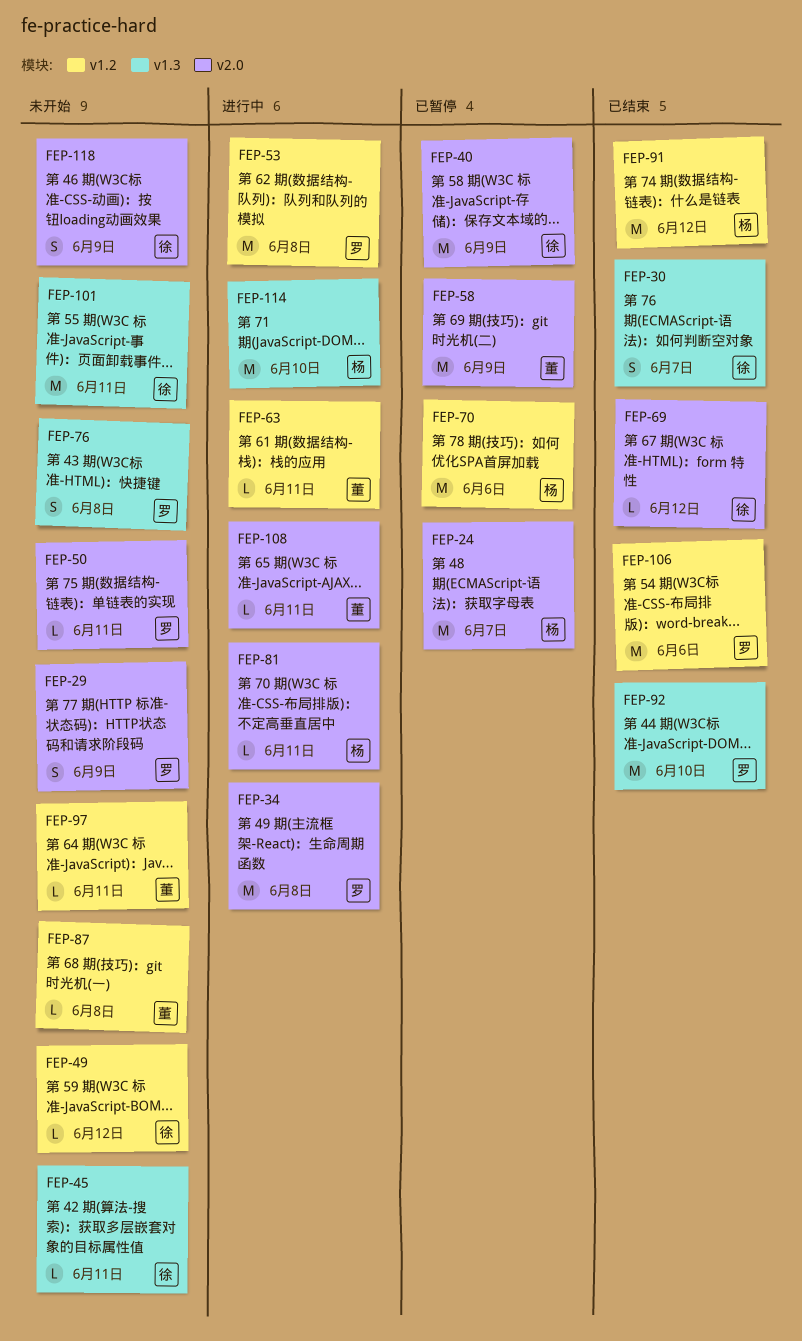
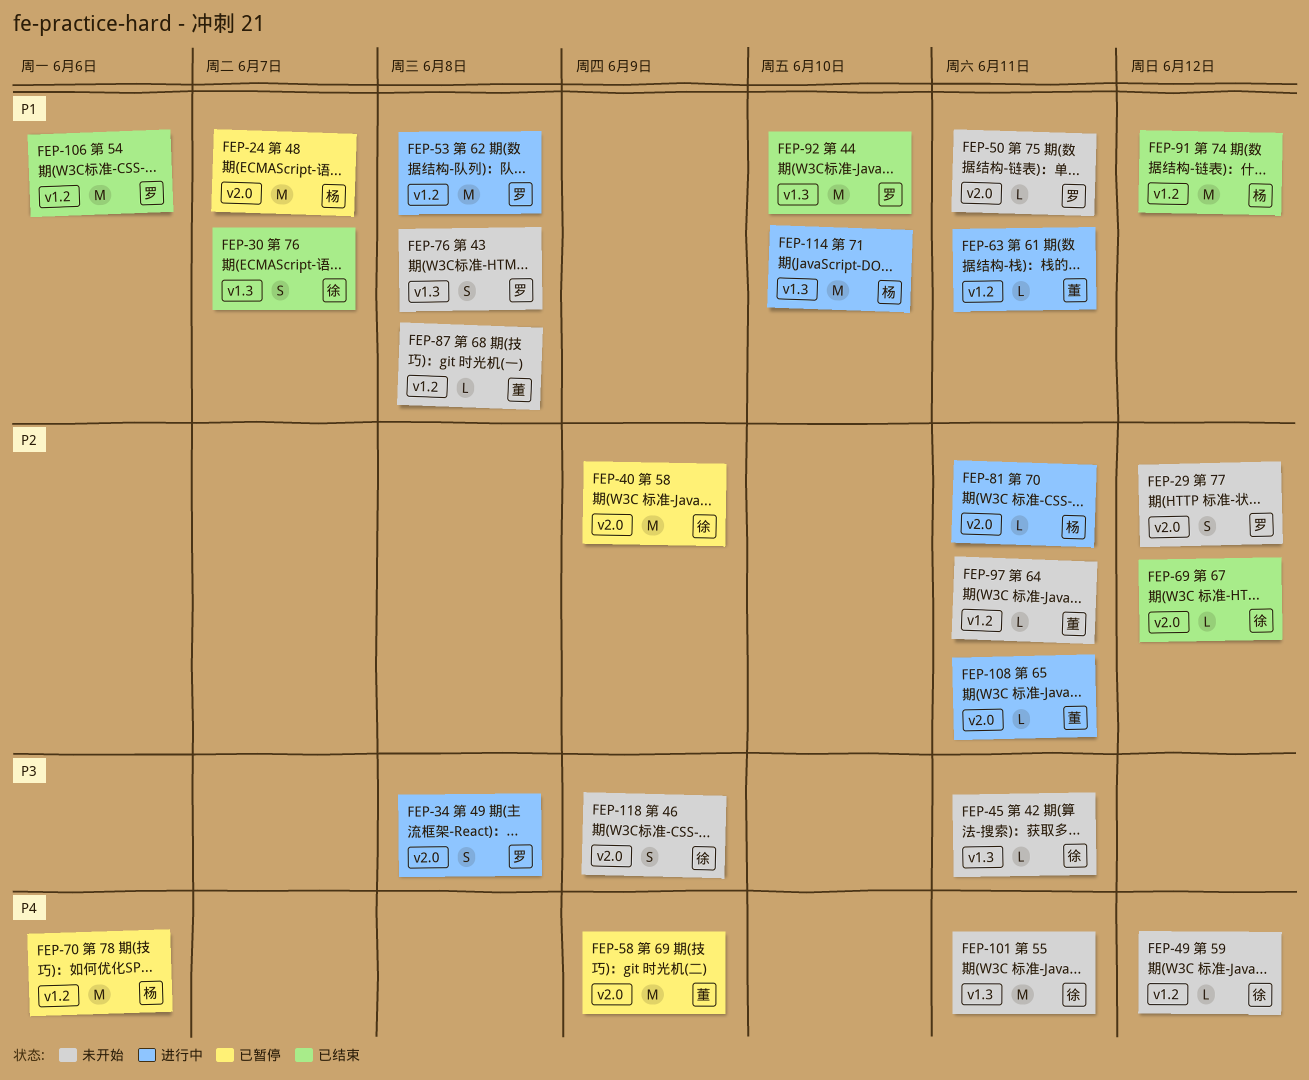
FEP-29, due: Jun 9 -> Jun 12
FEP-34, estimate: M -> S

